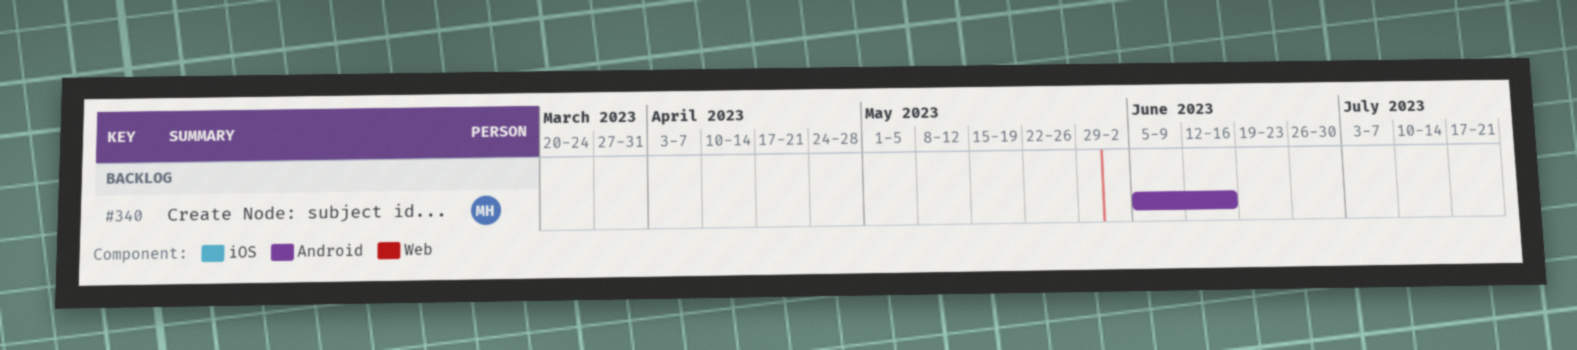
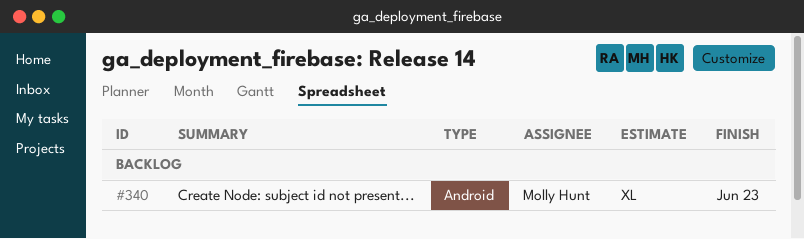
#340, due: Jun 16 -> Jun 23

